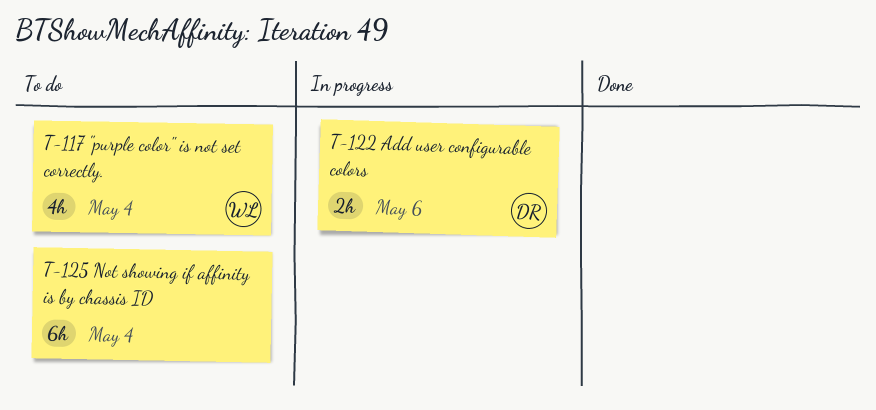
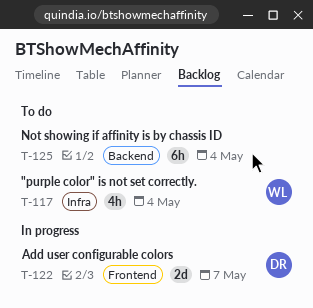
T-122, estimate: 2h -> 2d
T-122, due: May 6 -> May 7

